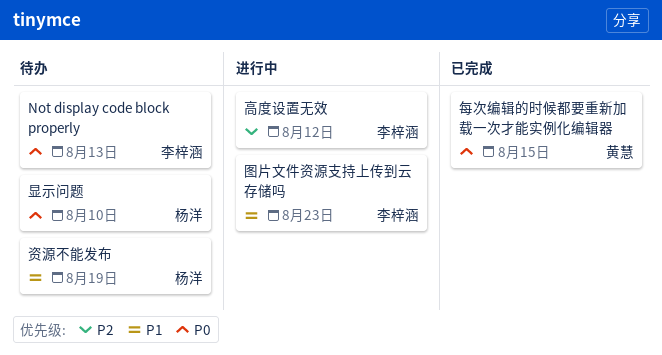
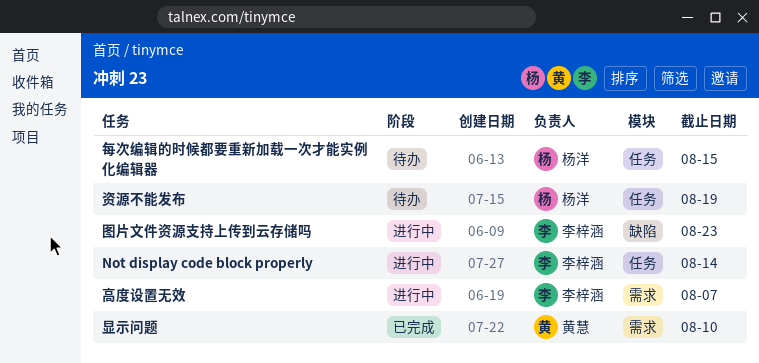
Not display code block properly, status: 待办 -> 进行中
Not display code block properly, due: Aug 13 -> Aug 14
显示问题, status: 待办 -> 已完成
显示问题, owner: 杨洋 -> 黄慧
每次编辑的时候都要重新加载一次才能实例化编辑器, status: 已完成 -> 待办
每次编辑的时候都要重新加载一次才能实例化编辑器, owner: 黄慧 -> 杨洋
高度设置无效, due: Aug 12 -> Aug 7

